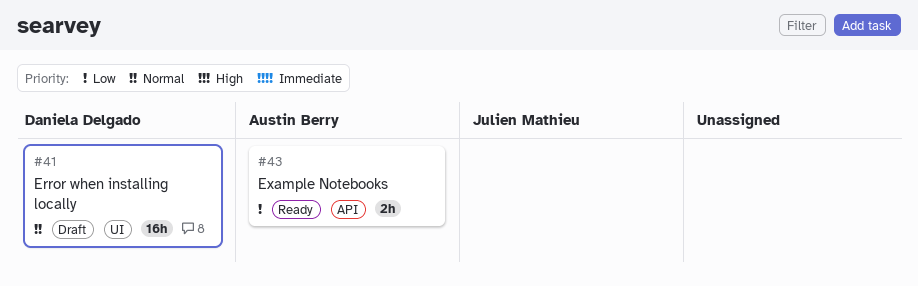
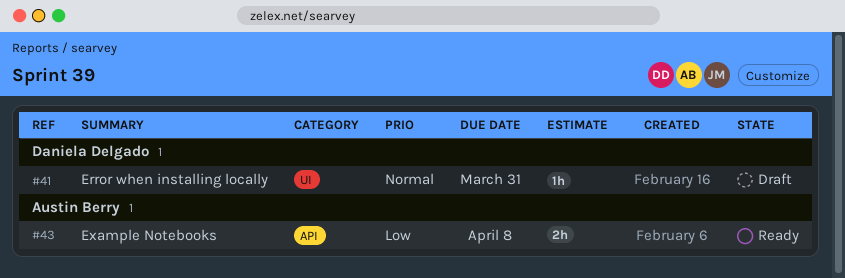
#41, estimate: 16h -> 1h

